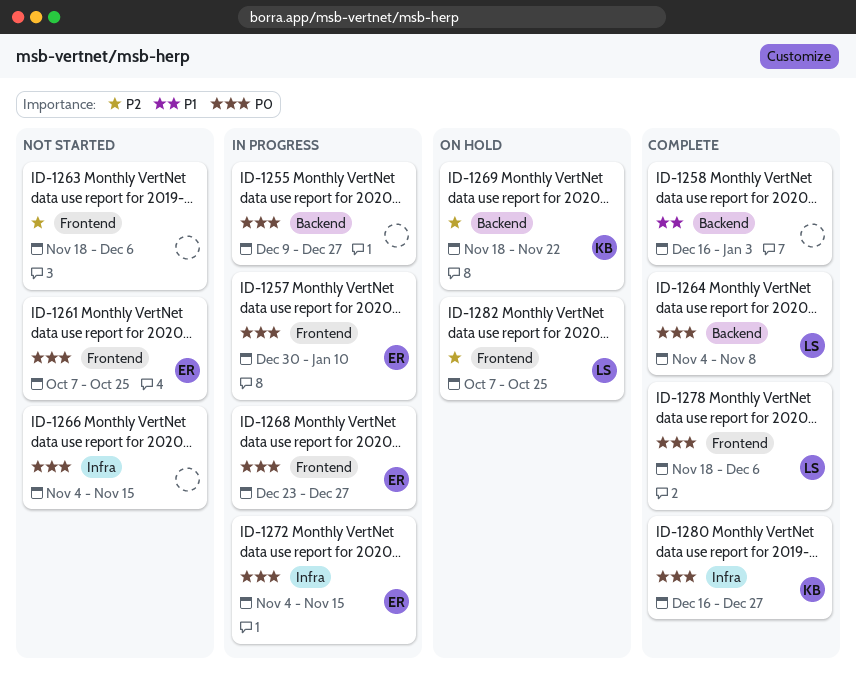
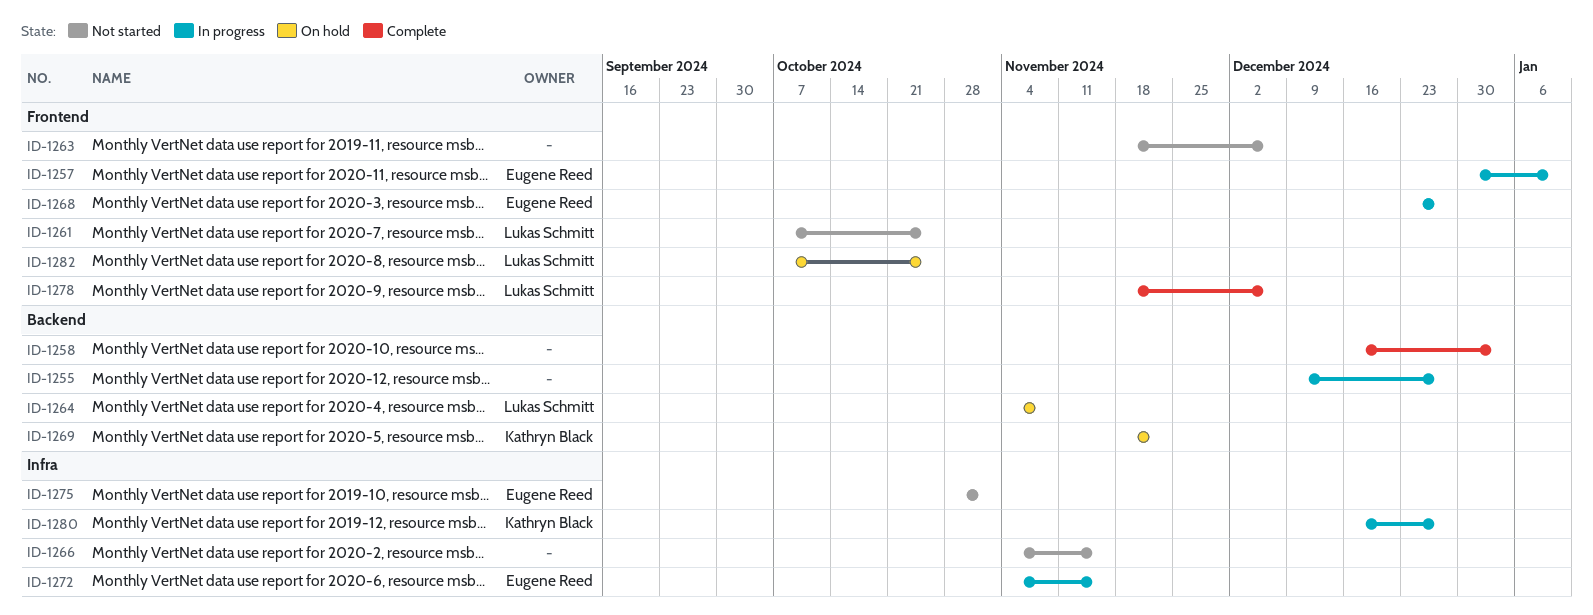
ID-1261, owner: Eugene Reed -> Lukas Schmitt
ID-1264, status: Complete -> On hold
ID-1275: none -> present
ID-1280, status: Complete -> In progress

